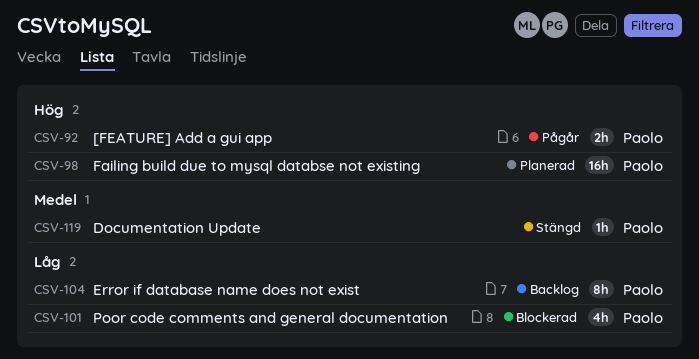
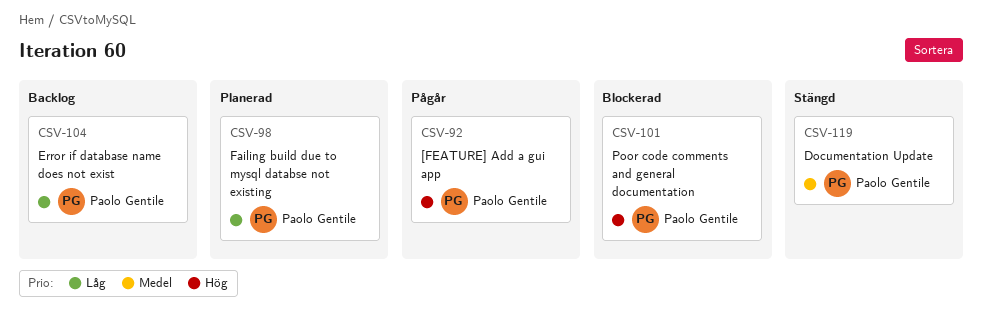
CSV-98, priority: Hög -> Låg
CSV-101, priority: Låg -> Hög

